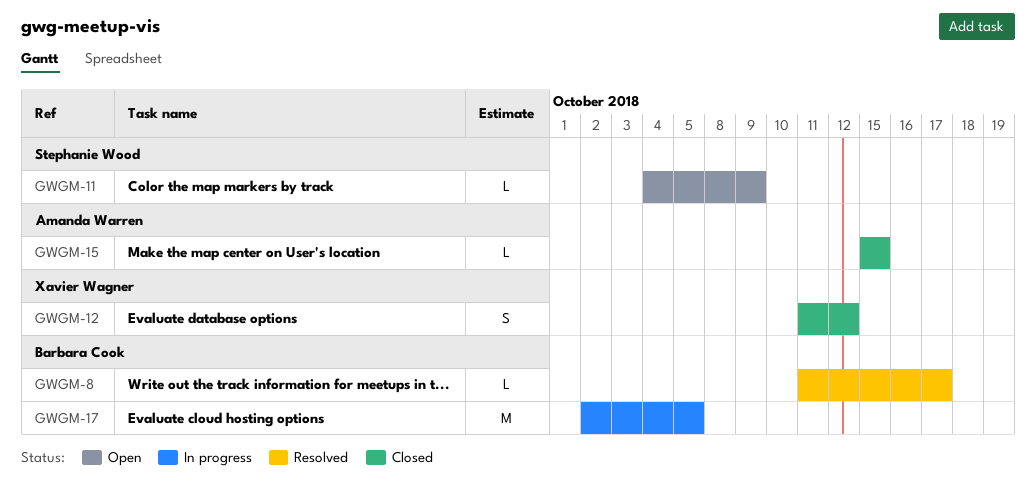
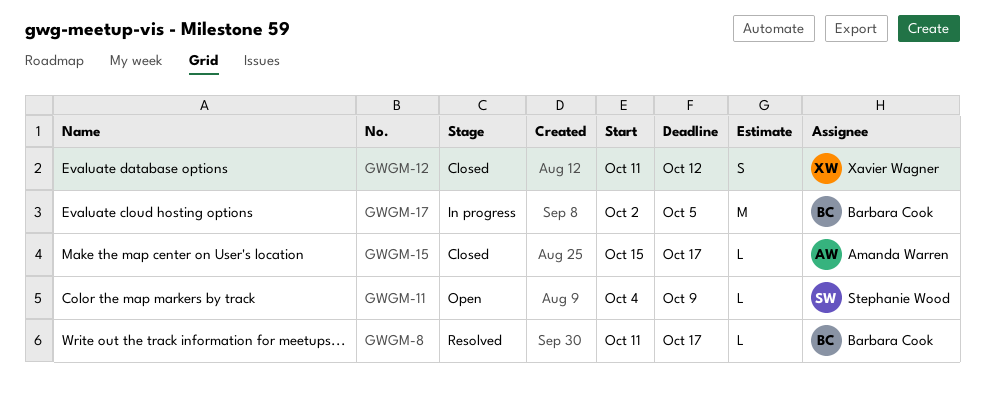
GWGM-15, due: Oct 15 -> Oct 17

